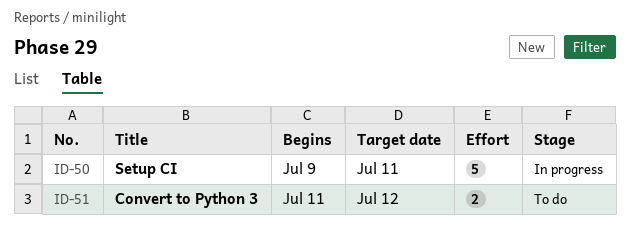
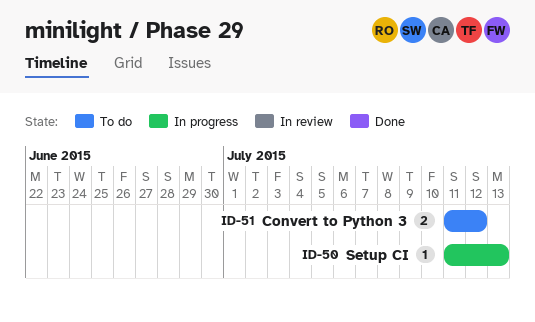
ID-50, estimate: 5 -> 1
ID-50, start: Jul 9 -> Jul 11
ID-50, due: Jul 11 -> Jul 13

